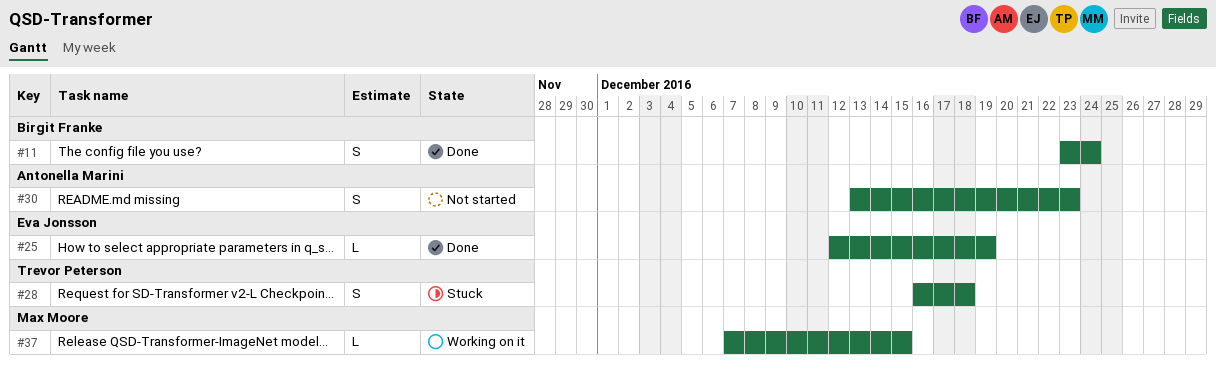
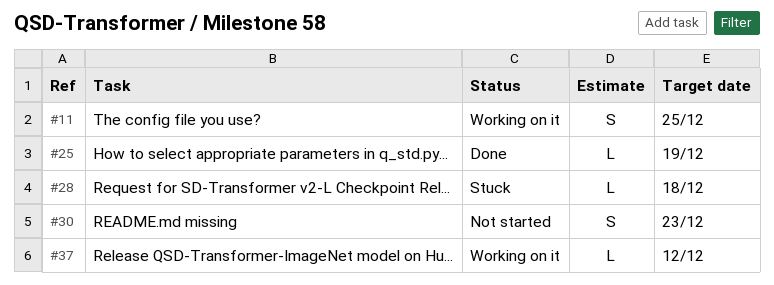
#11, status: Done -> Working on it
#11, due: Dec 24 -> Dec 25
#28, estimate: S -> L
#37, due: Dec 15 -> Dec 12

